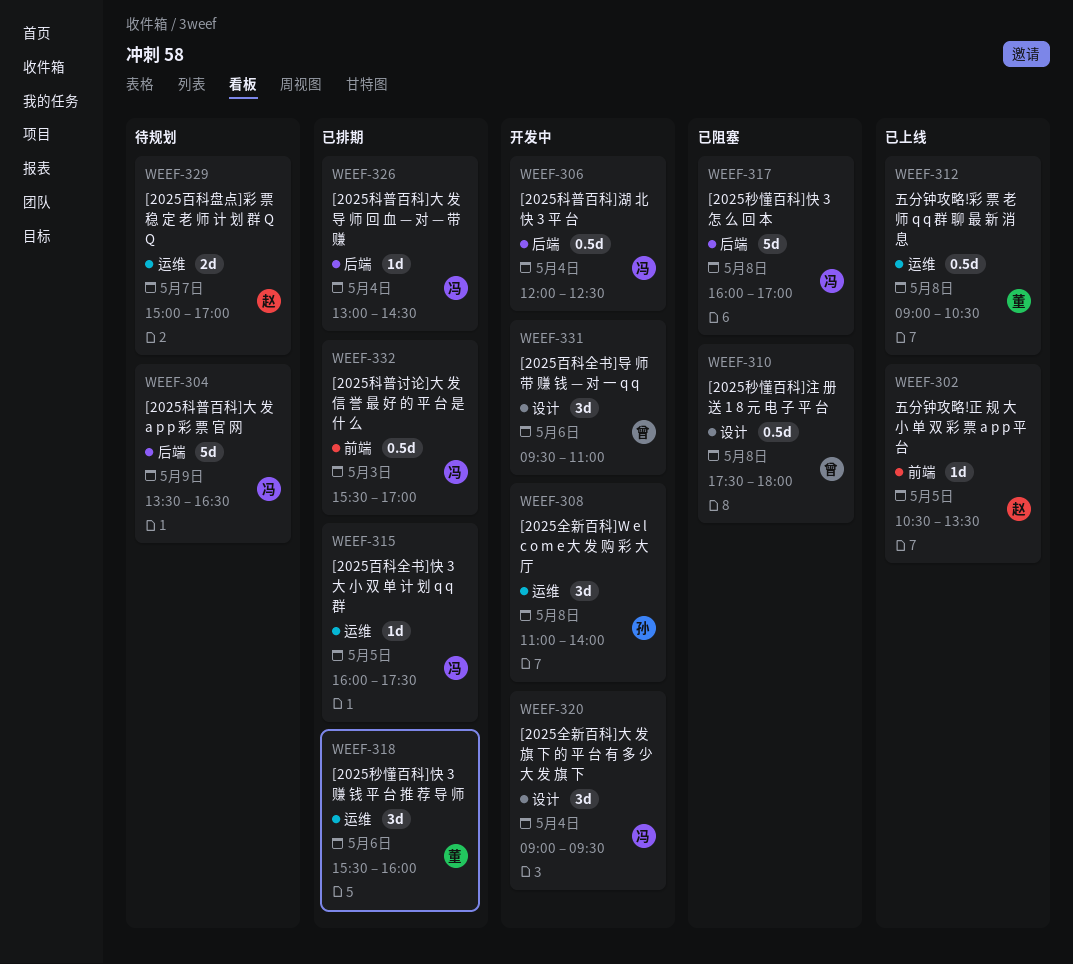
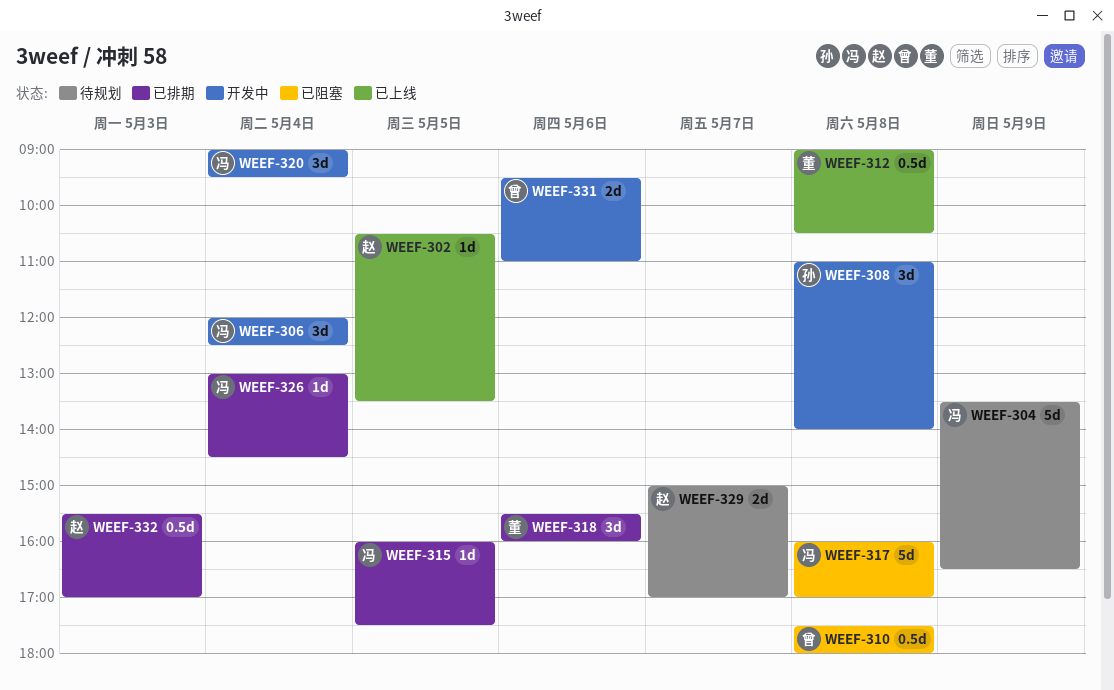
WEEF-306, estimate: 0.5d -> 3d
WEEF-331, estimate: 3d -> 2d
WEEF-332, owner: 冯 -> 赵

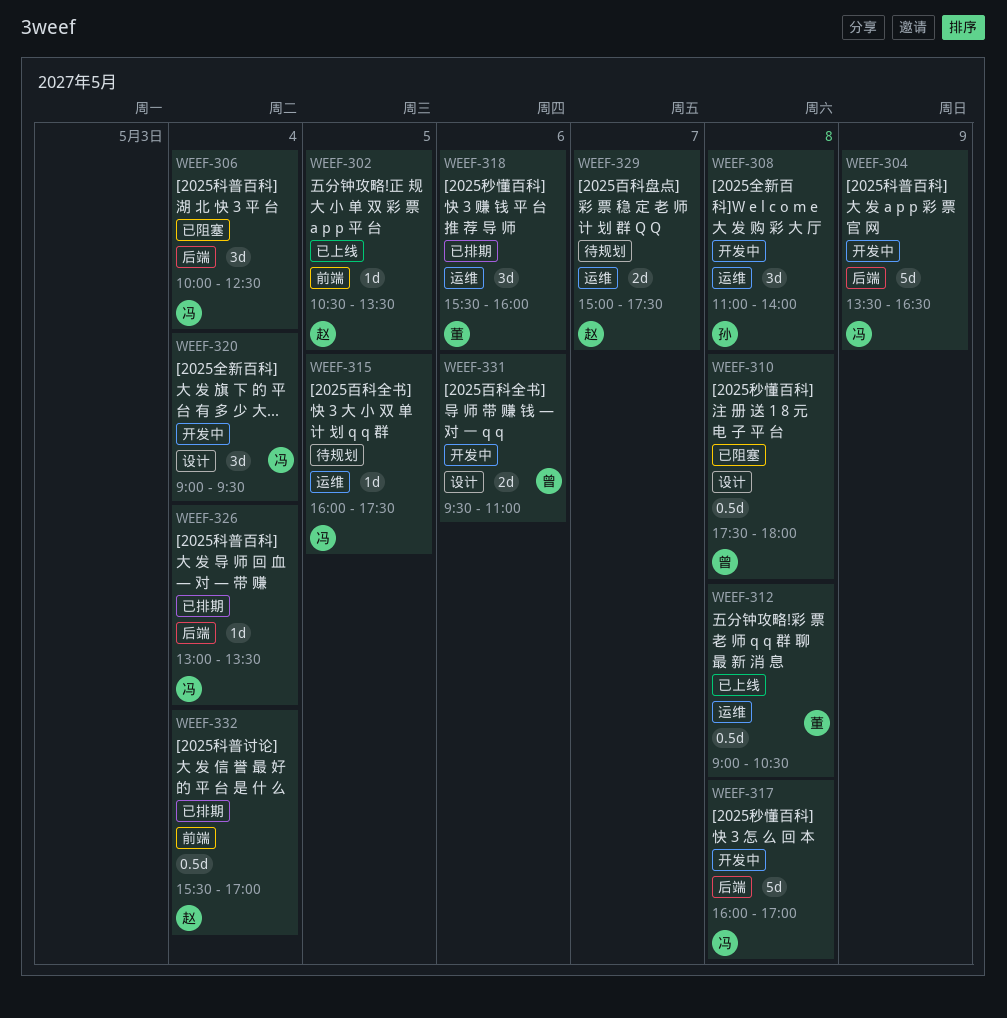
WEEF-304, status: 待规划 -> 开发中
WEEF-306, status: 开发中 -> 已阻塞
WEEF-306, begins: 12:00 -> 10:00
WEEF-315, status: 已排期 -> 待规划
WEEF-317, status: 已阻塞 -> 开发中
WEEF-326, ends: 14:30 -> 13:30
WEEF-329, ends: 17:00 -> 17:30
WEEF-332, day: May 3 -> May 4

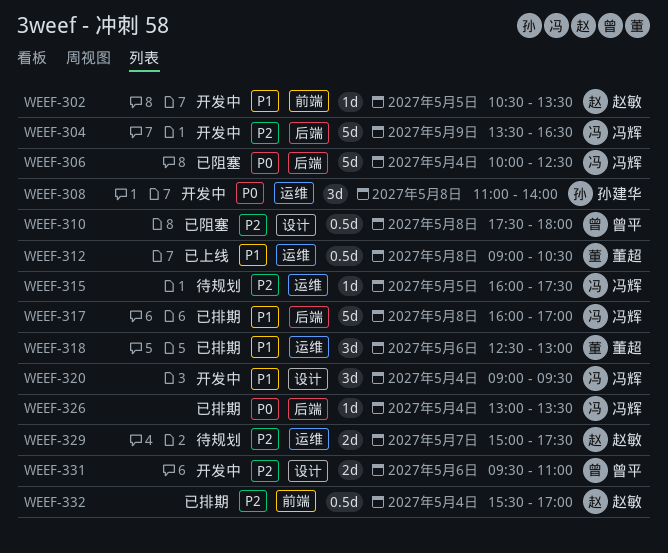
WEEF-302, status: 已上线 -> 开发中
WEEF-306, estimate: 3d -> 5d
WEEF-317, status: 开发中 -> 已排期
WEEF-318, begins: 15:30 -> 12:30
WEEF-318, ends: 16:00 -> 13:00

